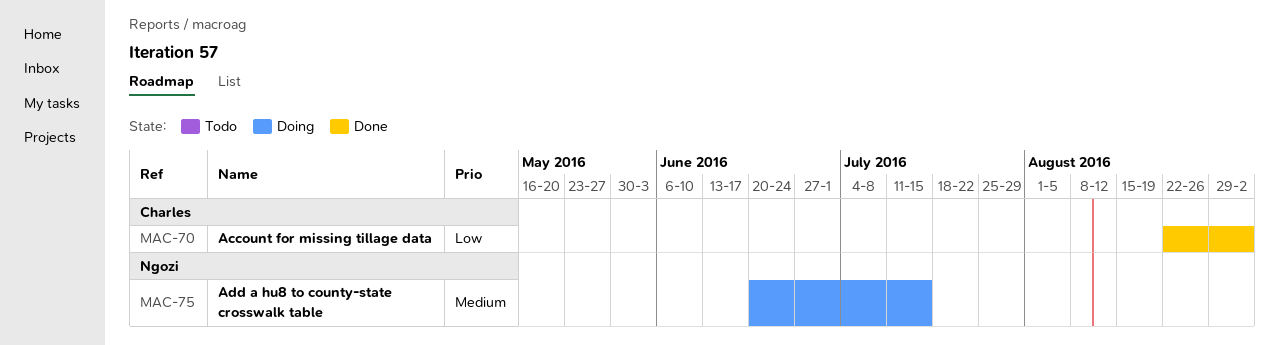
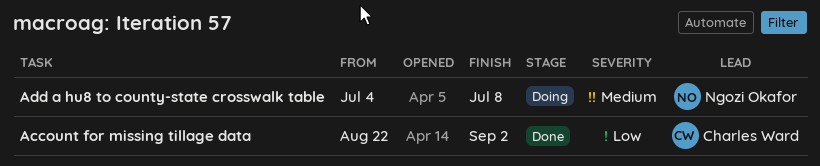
Add a hu8 to county-state crosswalk table, start: Jun 20 -> Jul 4
Add a hu8 to county-state crosswalk table, due: Jul 15 -> Jul 8

